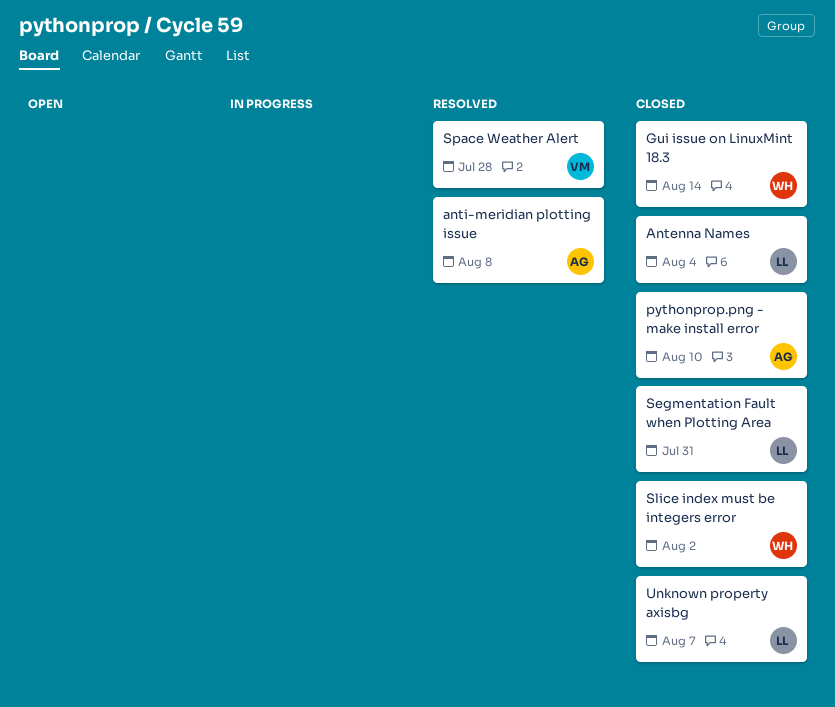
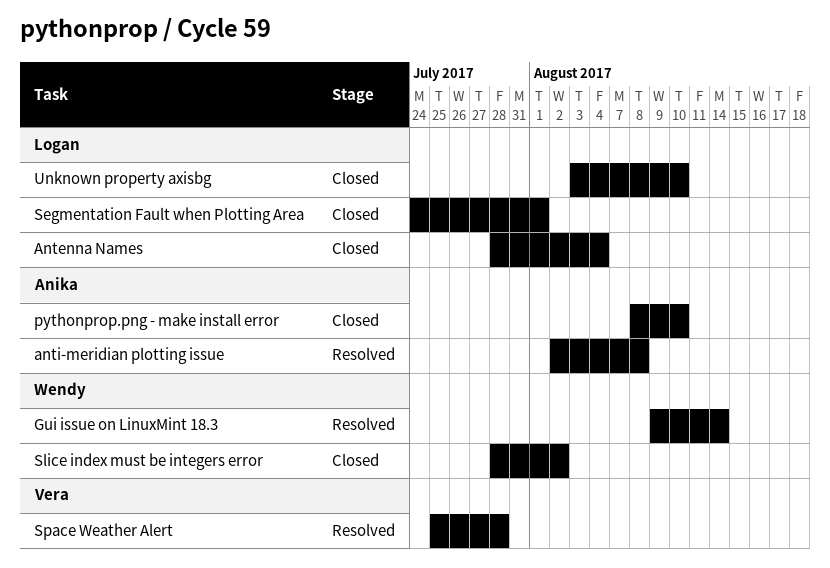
Gui issue on LinuxMint 18.3, status: Closed -> Resolved
Segmentation Fault when Plotting Area, due: Jul 31 -> Aug 1
Unknown property axisbg, due: Aug 7 -> Aug 10

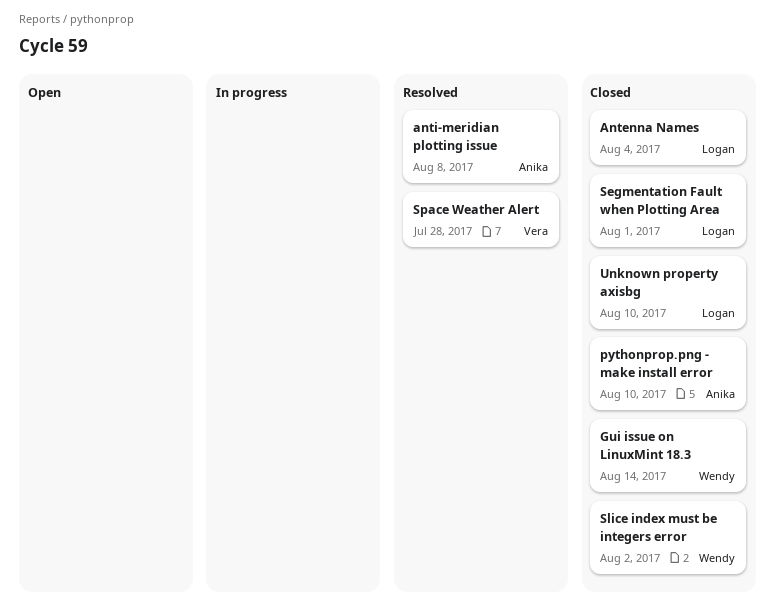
Gui issue on LinuxMint 18.3, status: Resolved -> Closed

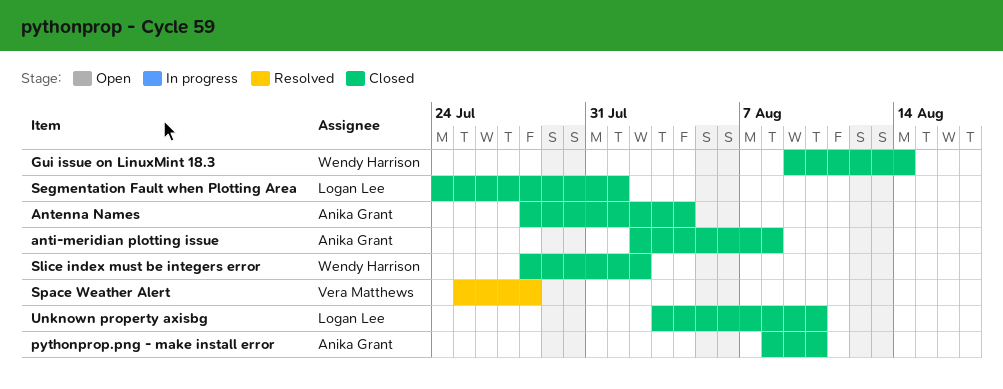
Antenna Names, owner: Logan Lee -> Anika Grant
anti-meridian plotting issue, status: Resolved -> Closed

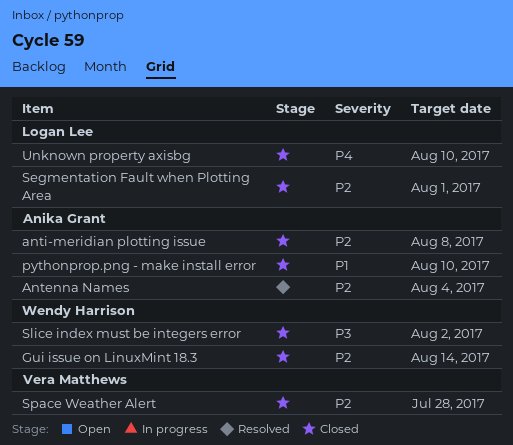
Antenna Names, status: Closed -> Resolved
Space Weather Alert, status: Resolved -> Closed

